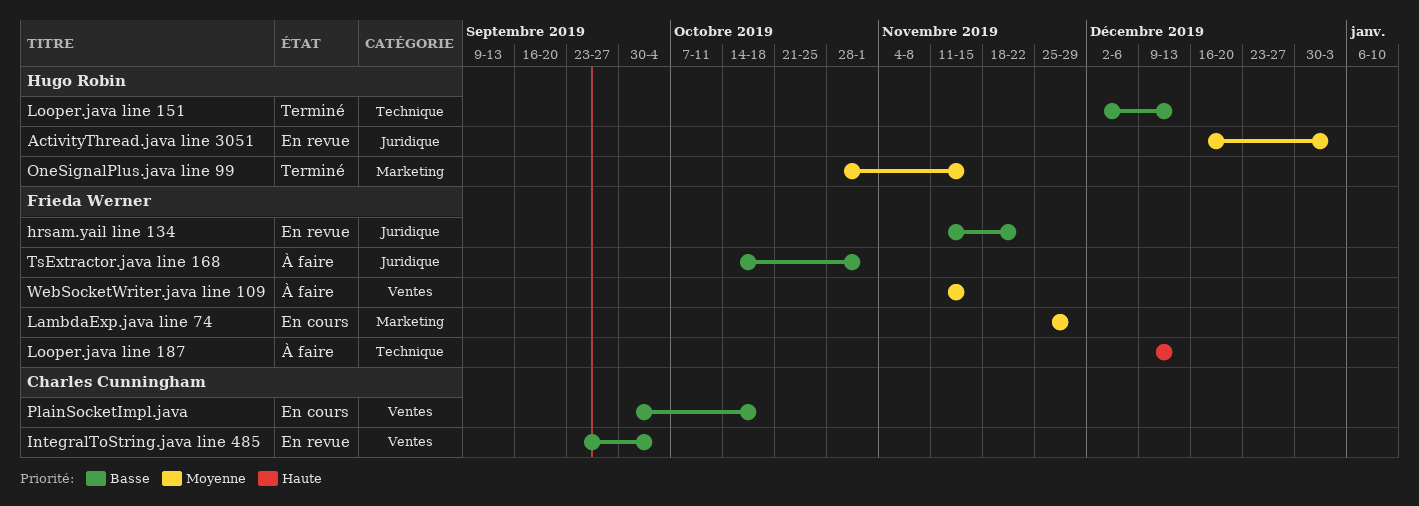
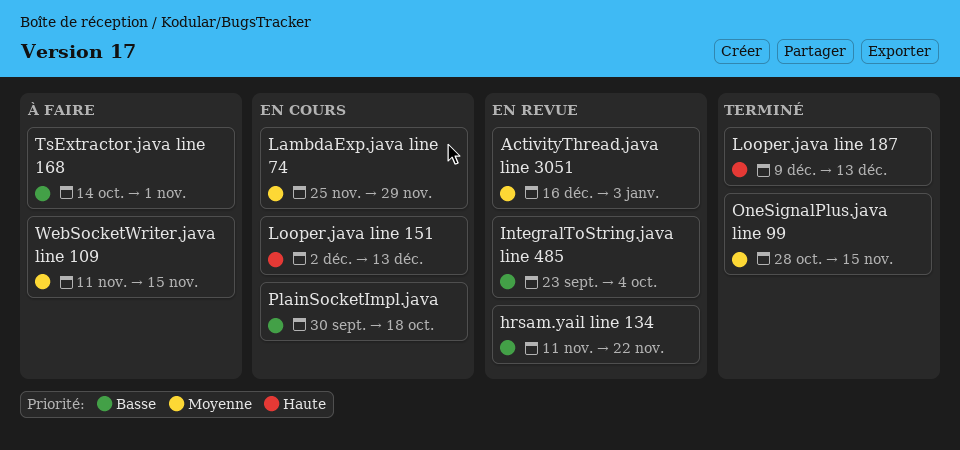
Looper.java line 151, status: Terminé -> En cours
Looper.java line 151, priority: Basse -> Haute
Looper.java line 187, status: À faire -> Terminé

